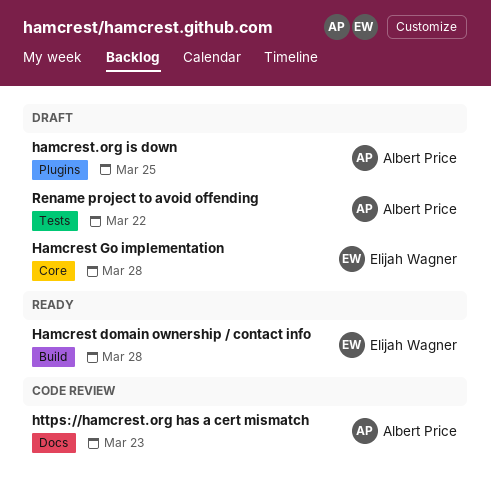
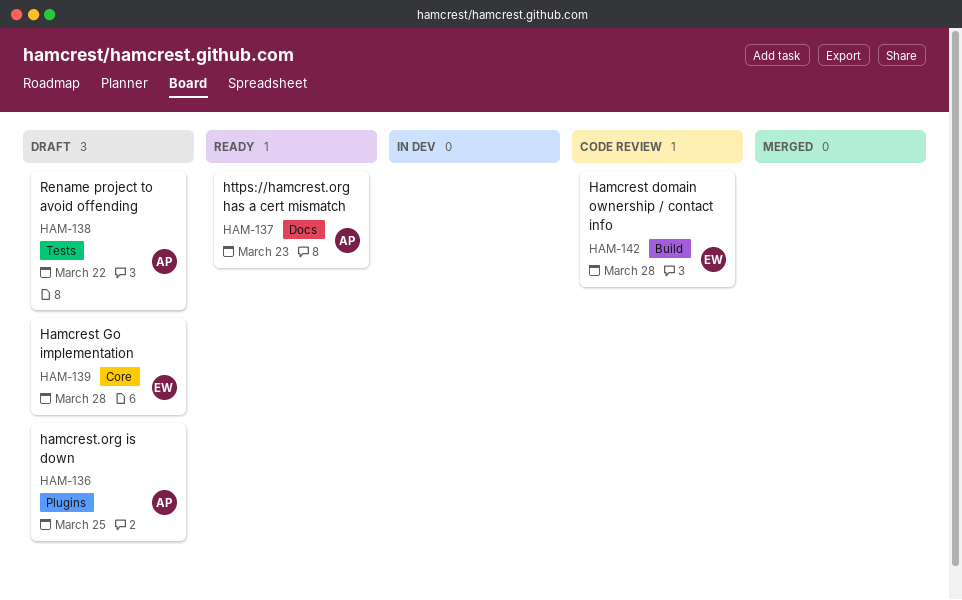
Hamcrest domain ownership / contact info, status: Ready -> Code review
https://hamcrest.org has a cert mismatch, status: Code review -> Ready

